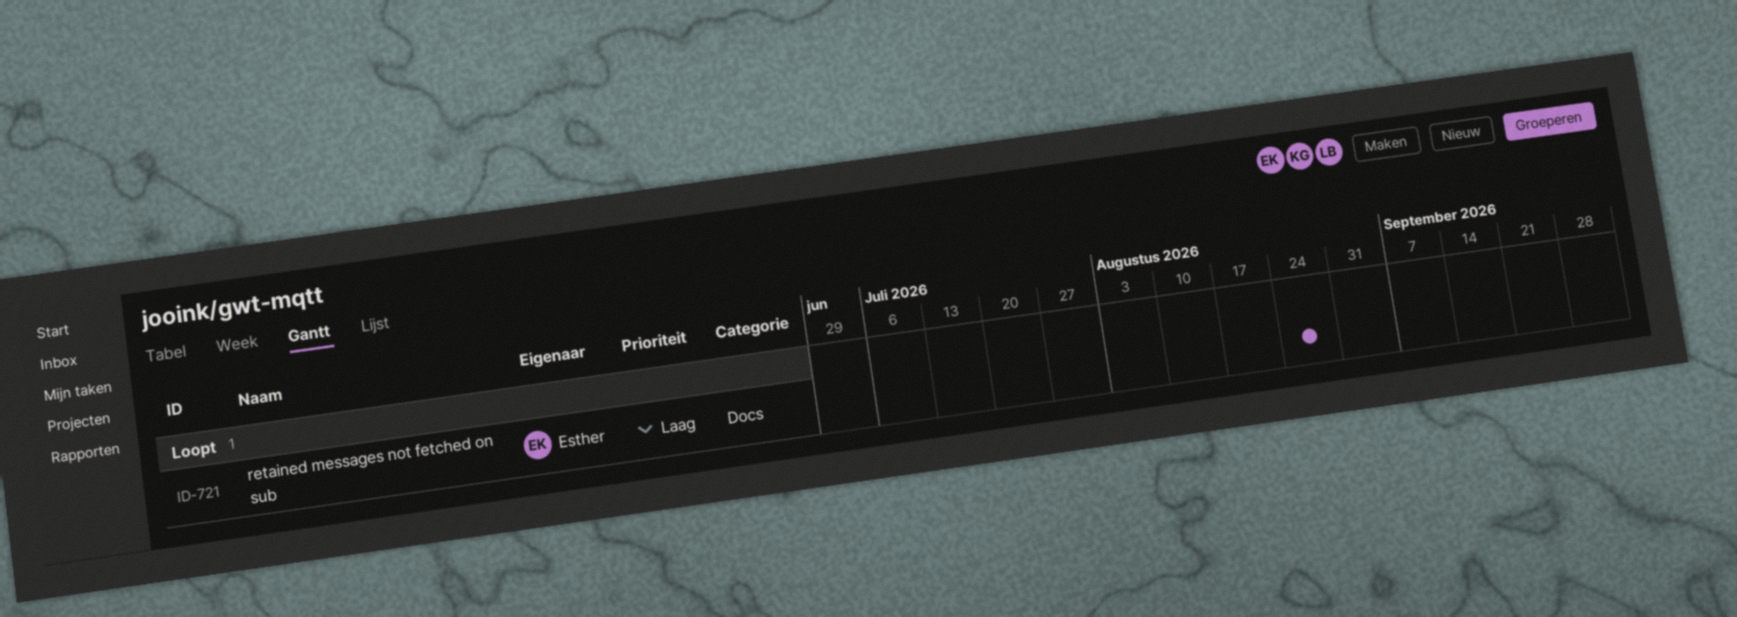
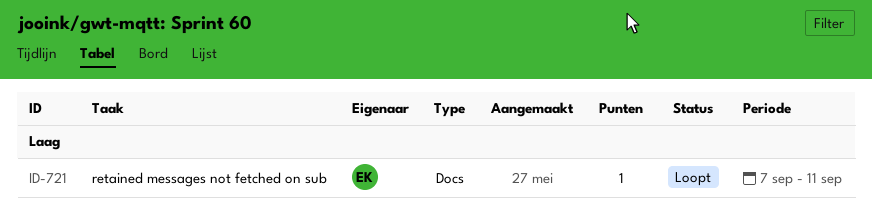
ID-721, start: Aug 24 -> Sep 7
ID-721, due: Aug 28 -> Sep 11

